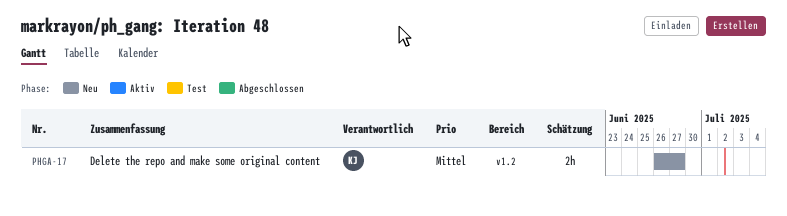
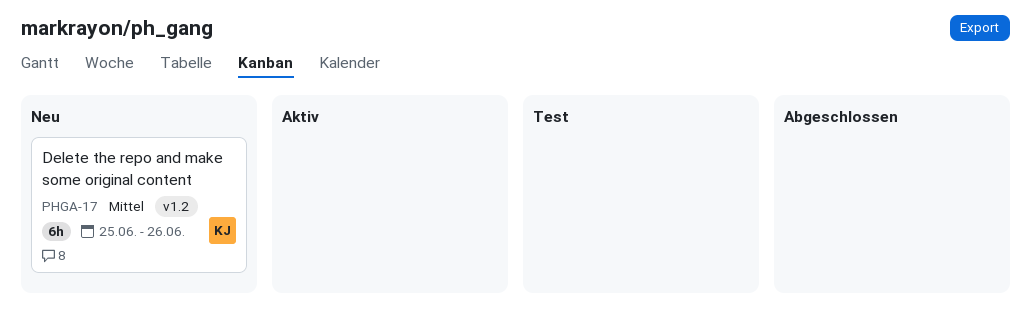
PHGA-17, estimate: 2h -> 6h
PHGA-17, start: Jun 26 -> Jun 25
PHGA-17, due: Jun 27 -> Jun 26

